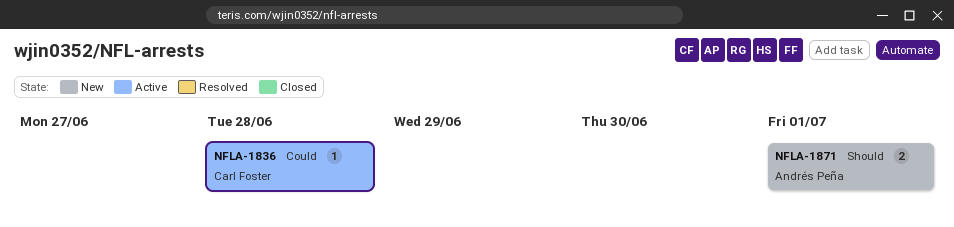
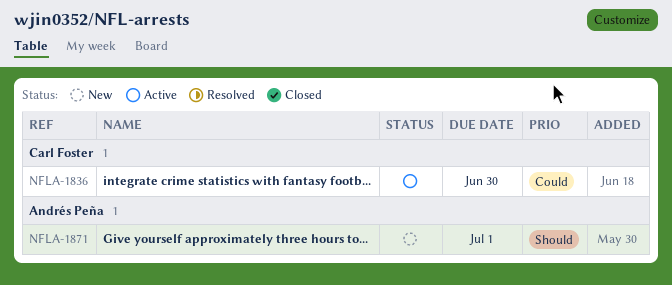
NFLA-1836, due: Jun 28 -> Jun 30

